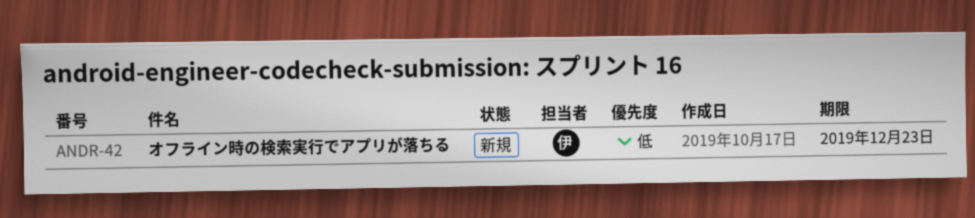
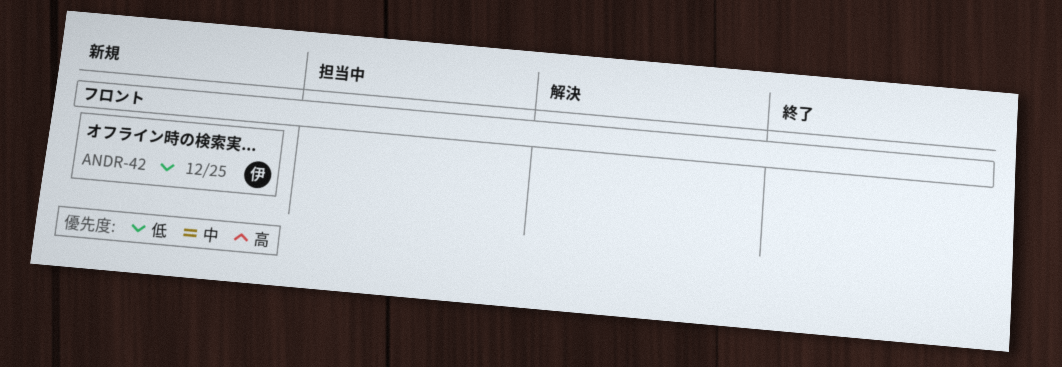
ANDR-42, due: Dec 23 -> Dec 25

